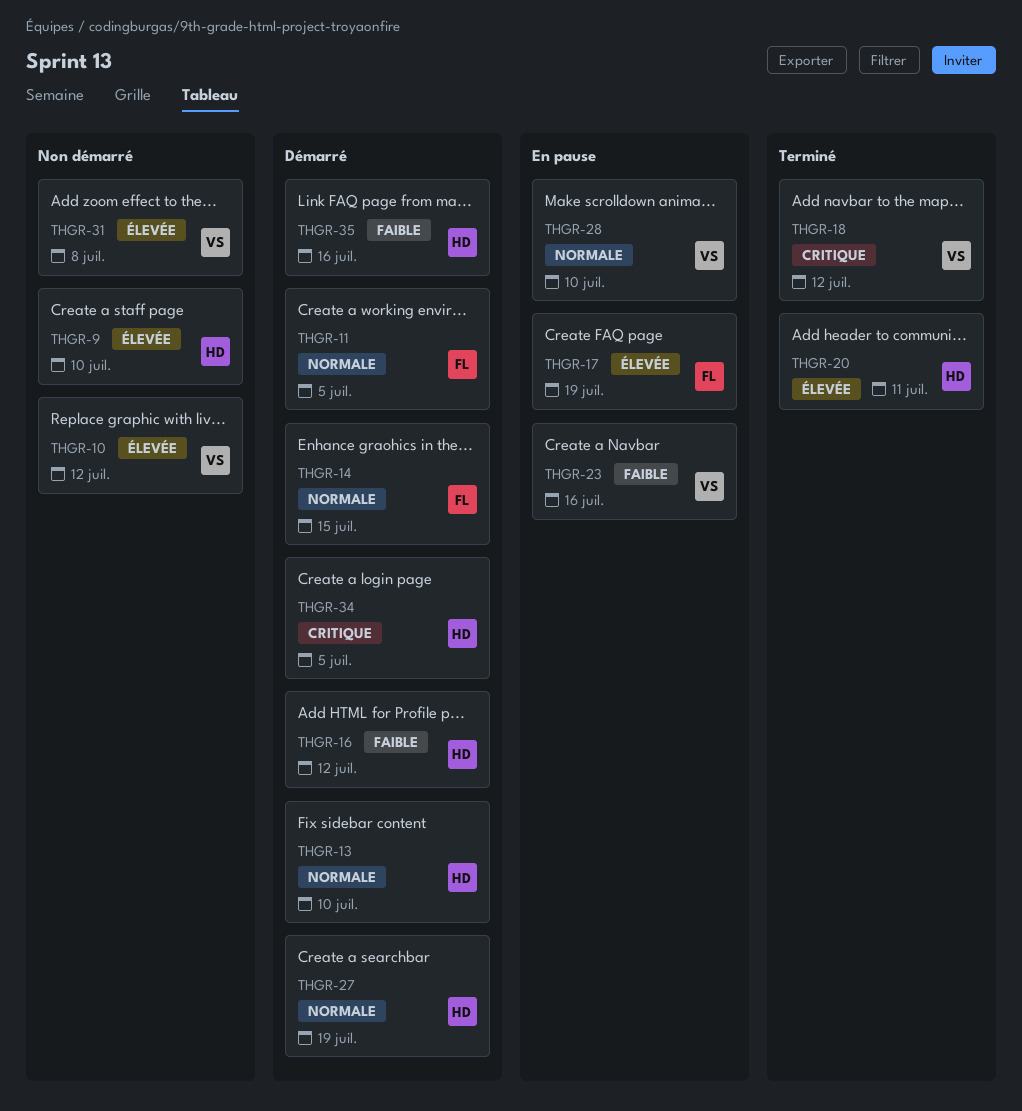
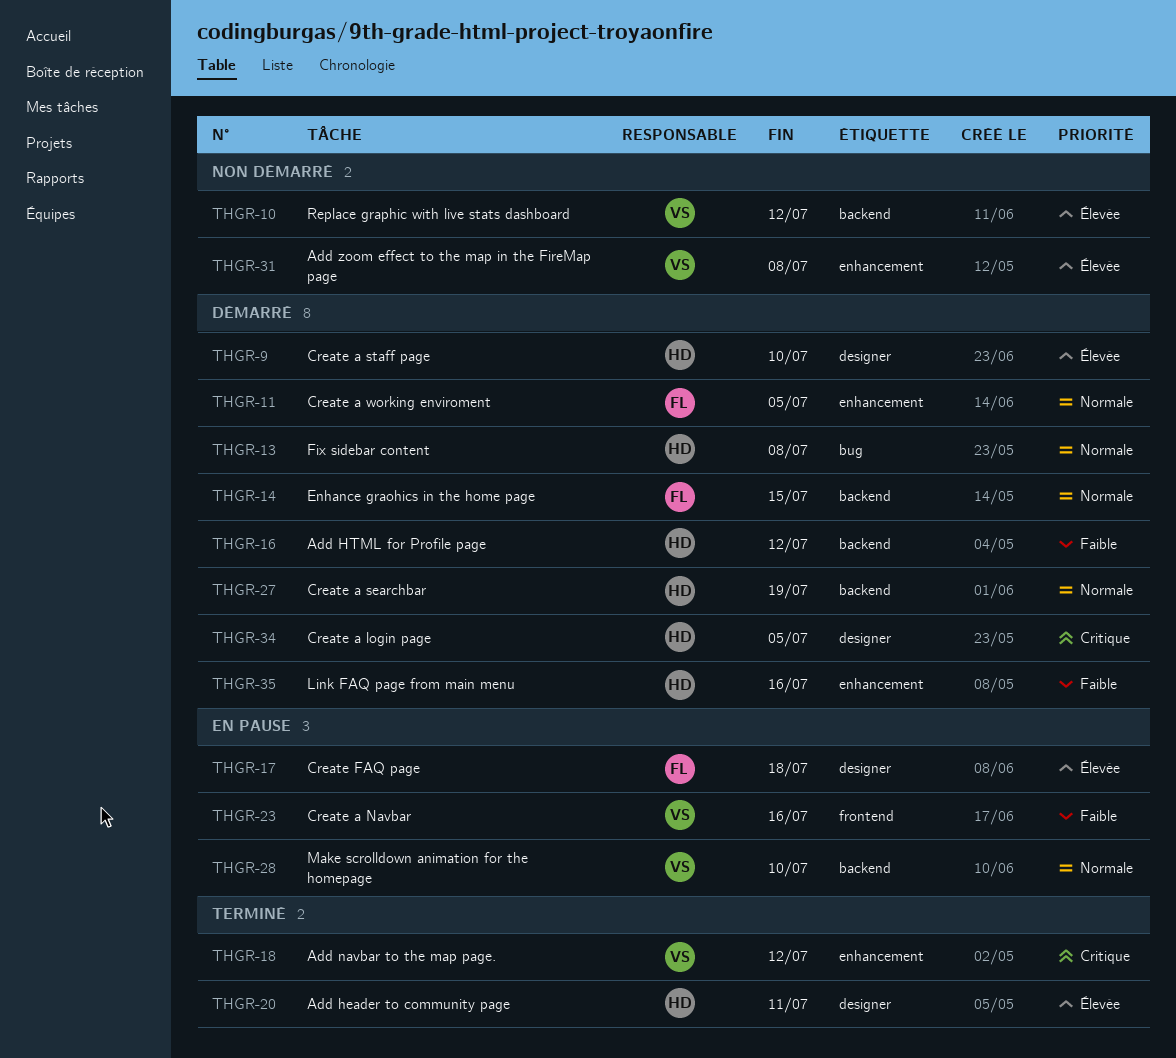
THGR-9, status: Non démarré -> Démarré
THGR-13, due: Jul 10 -> Jul 8
THGR-17, due: Jul 19 -> Jul 18

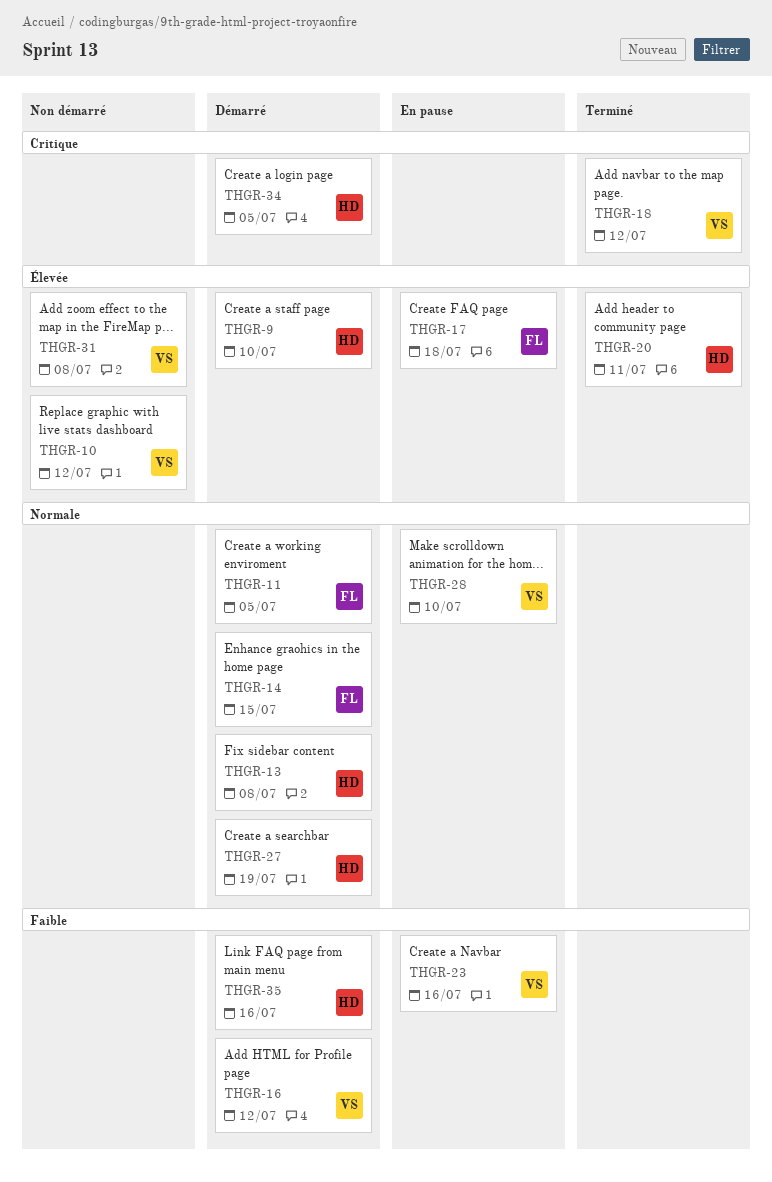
THGR-16, owner: HD -> VS

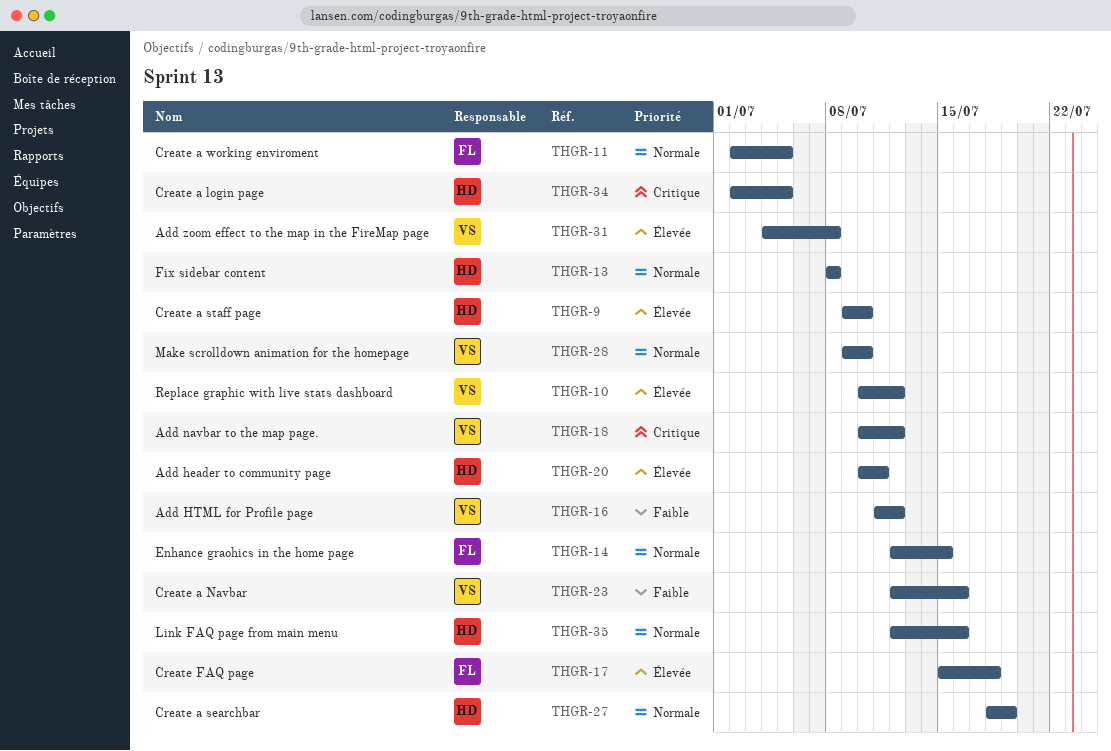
THGR-35, priority: Faible -> Normale

